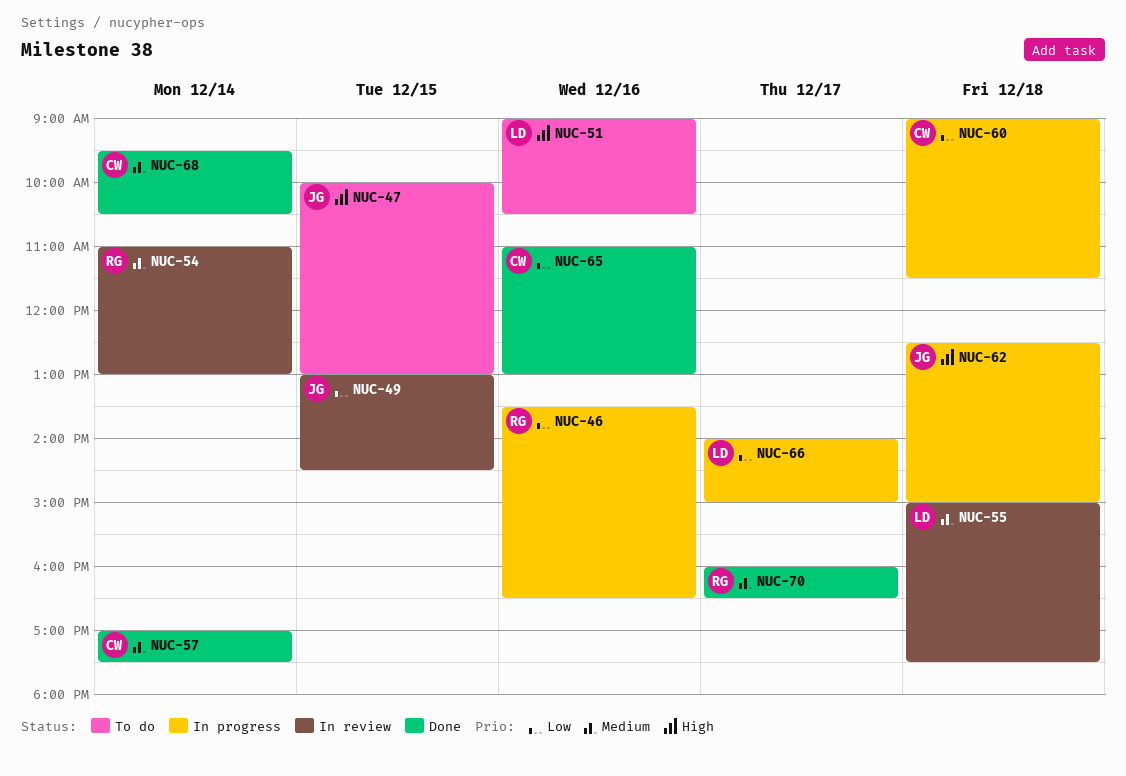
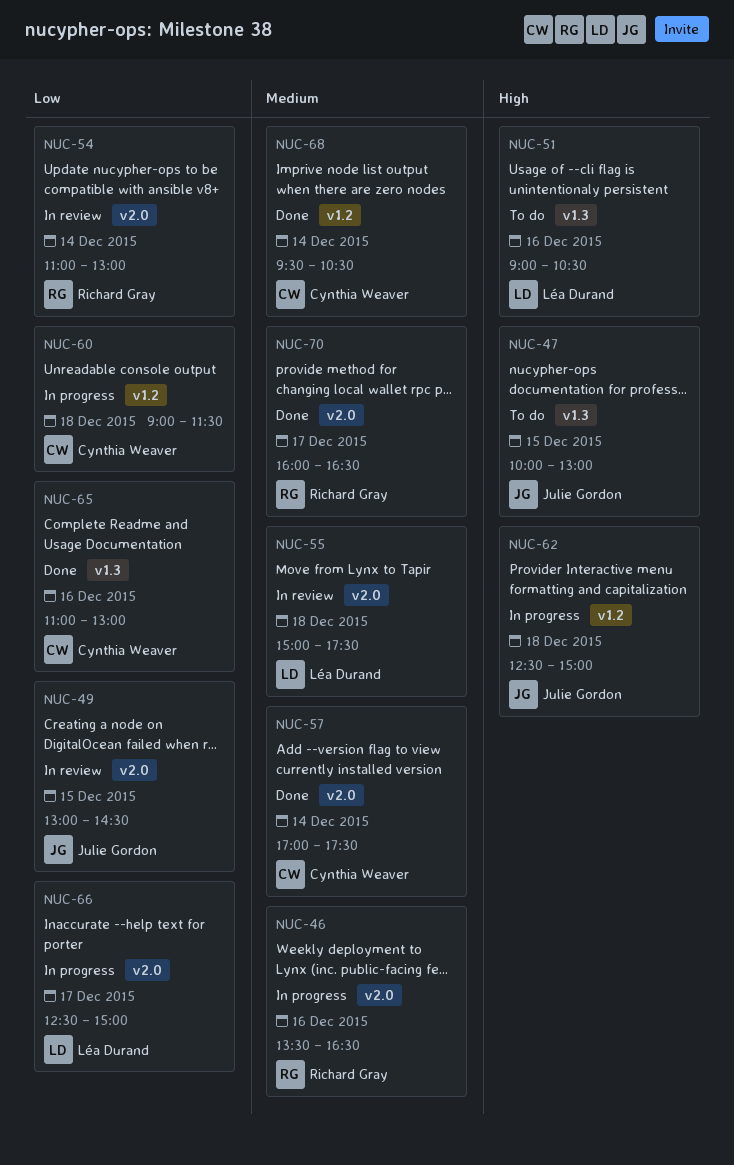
NUC-46, priority: Low -> Medium
NUC-54, priority: Medium -> Low
NUC-66, begins: 14:00 -> 12:30

